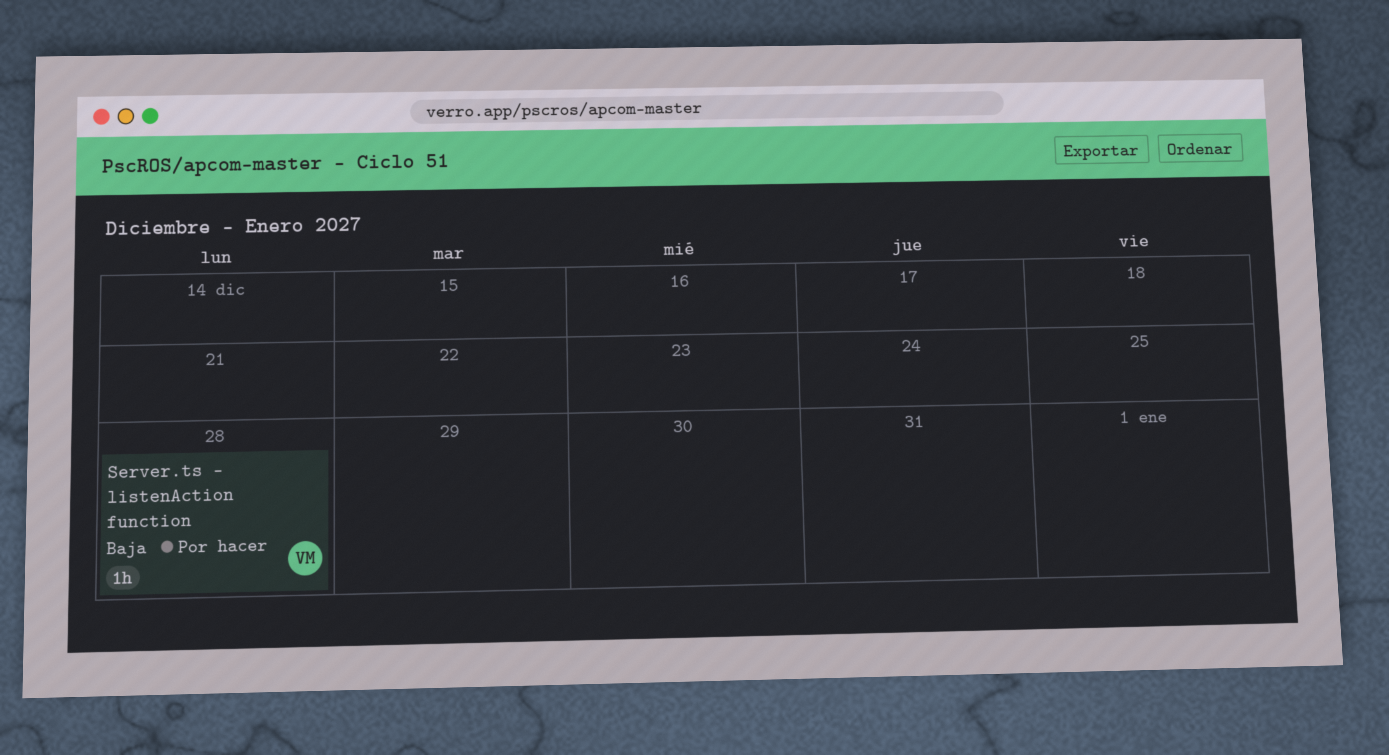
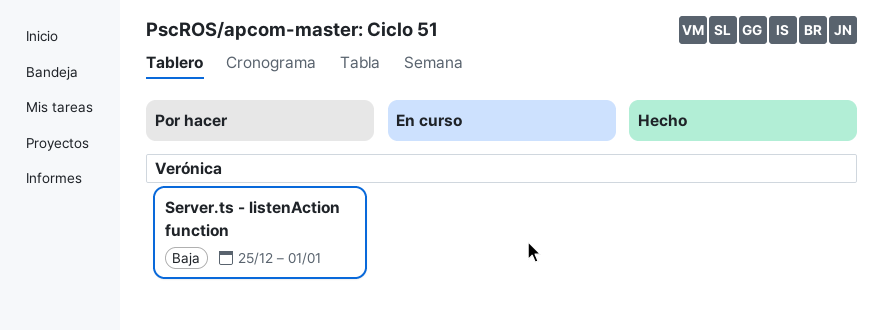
Server.ts - listenAction function, due: Dec 28 -> Jan 1

